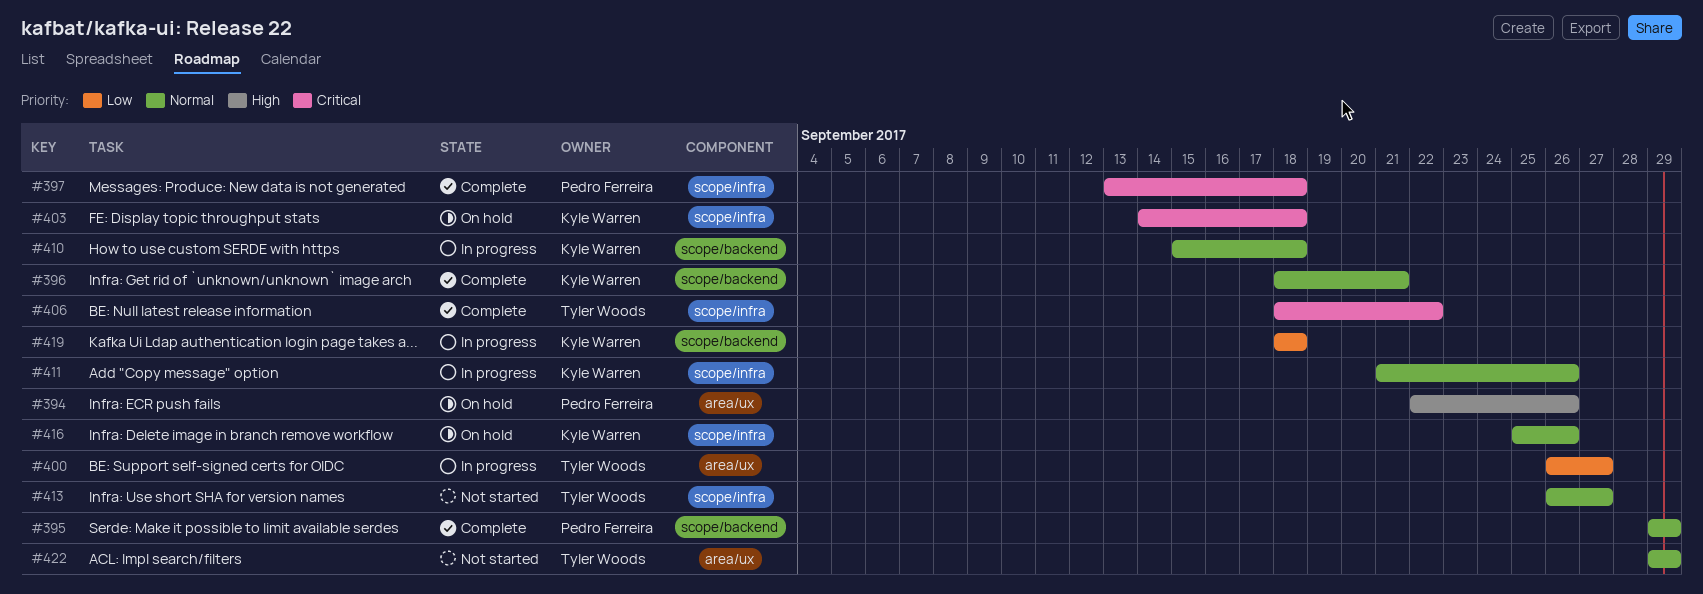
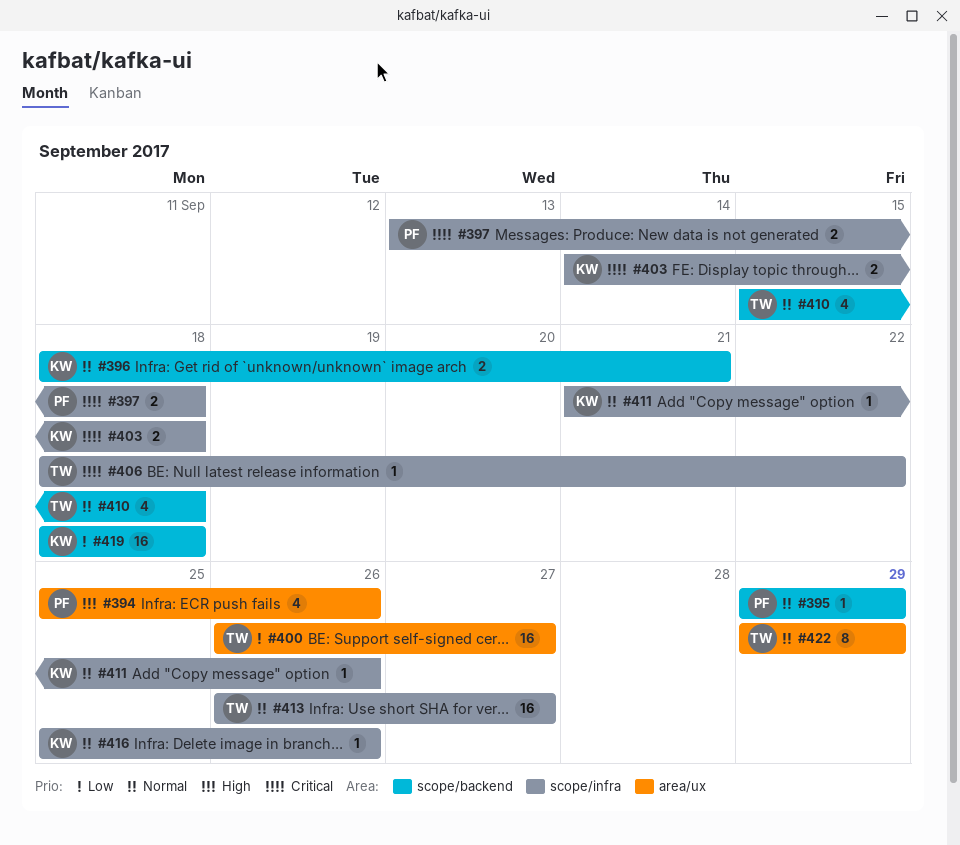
#394, start: Sep 22 -> Sep 25
#410, owner: Kyle Warren -> Tyler Woods

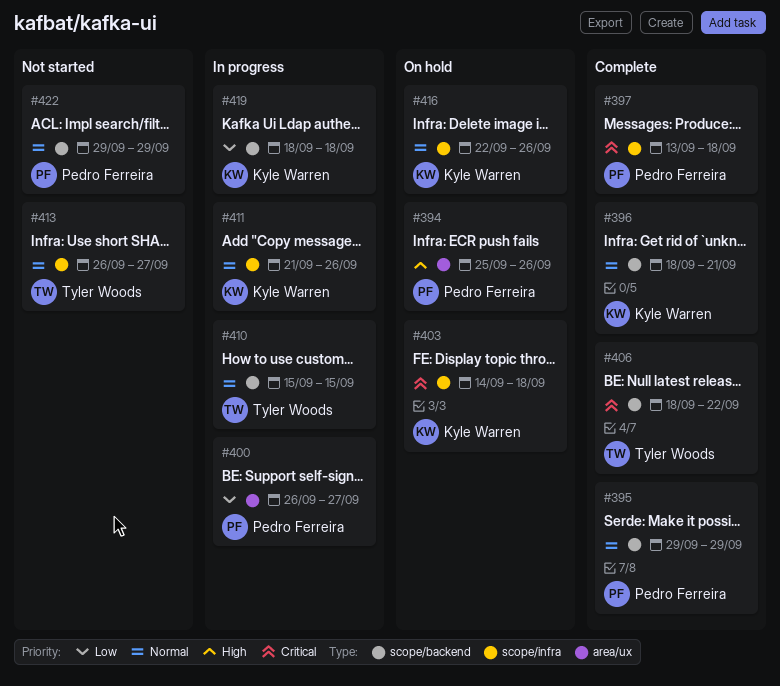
#400, owner: Tyler Woods -> Pedro Ferreira
#406, label: scope/infra -> scope/backend
#410, due: Sep 18 -> Sep 15
#416, start: Sep 25 -> Sep 22
#422, owner: Tyler Woods -> Pedro Ferreira
#422, label: area/ux -> scope/backend

